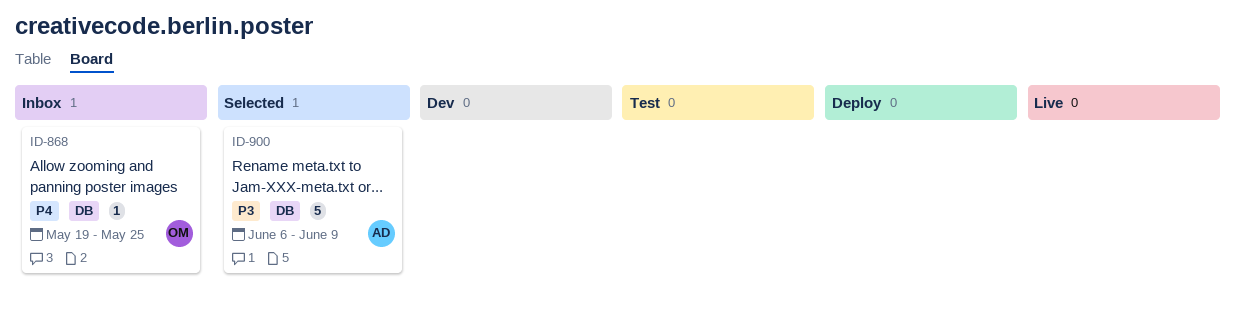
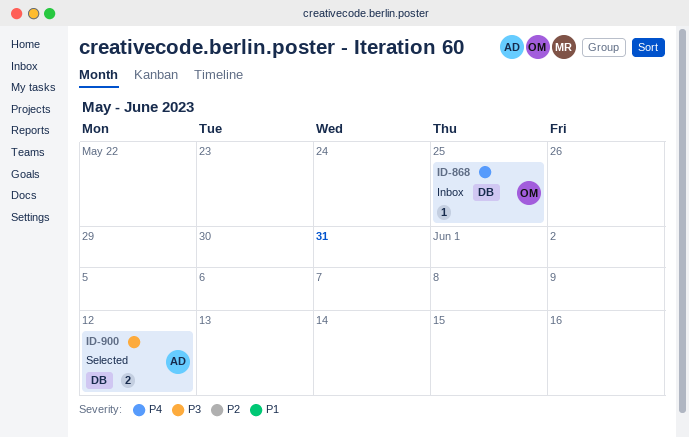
ID-900, estimate: 5 -> 2
ID-900, due: Jun 9 -> Jun 12

